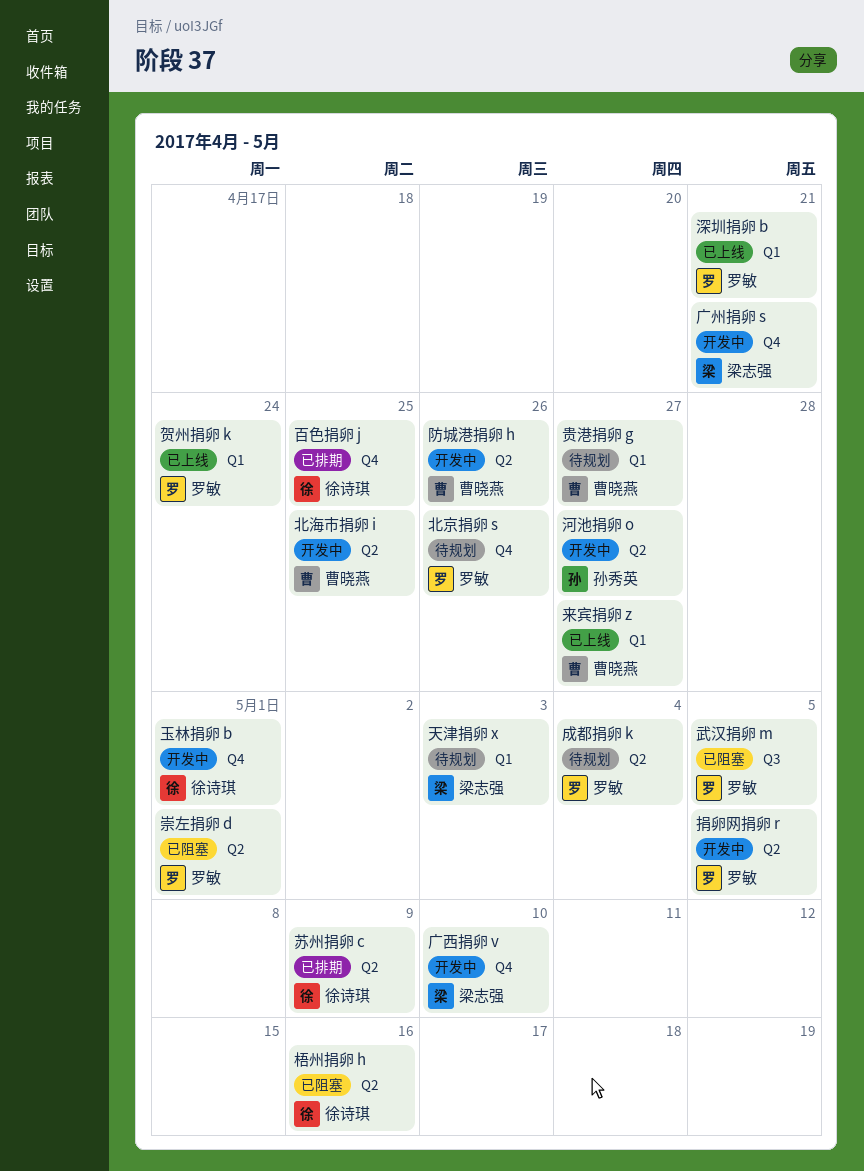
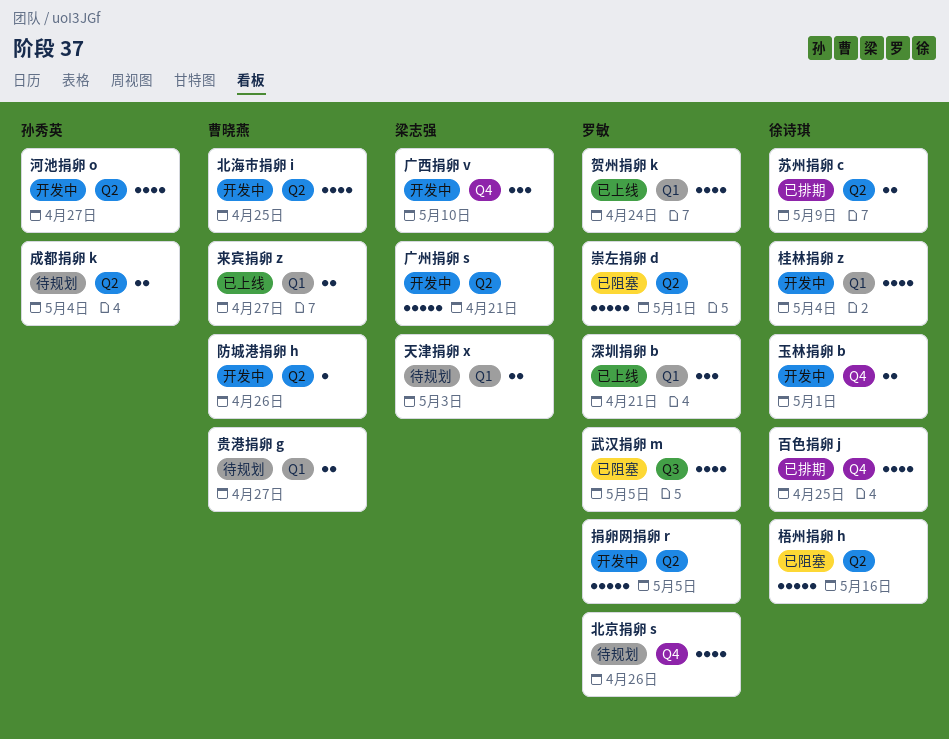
广州捐卵 s, label: Q4 -> Q2
成都捐卵 k, owner: 罗敏 -> 孙秀英
桂林捐卵 z: none -> present

